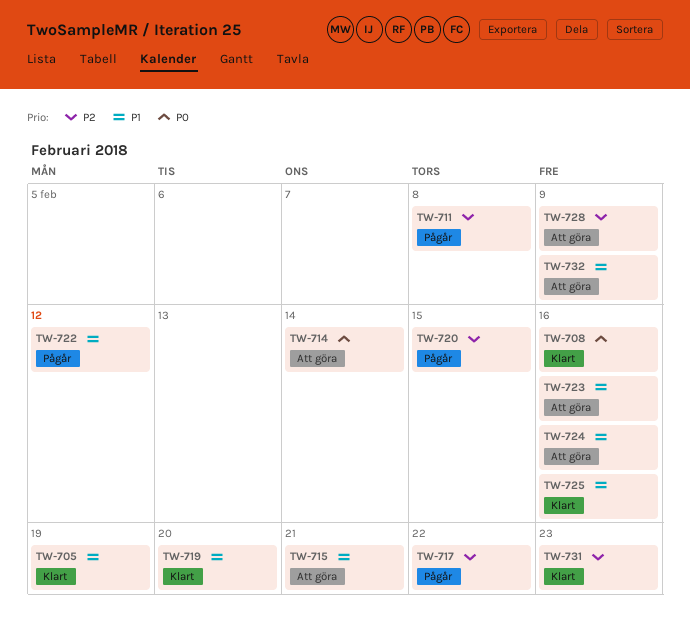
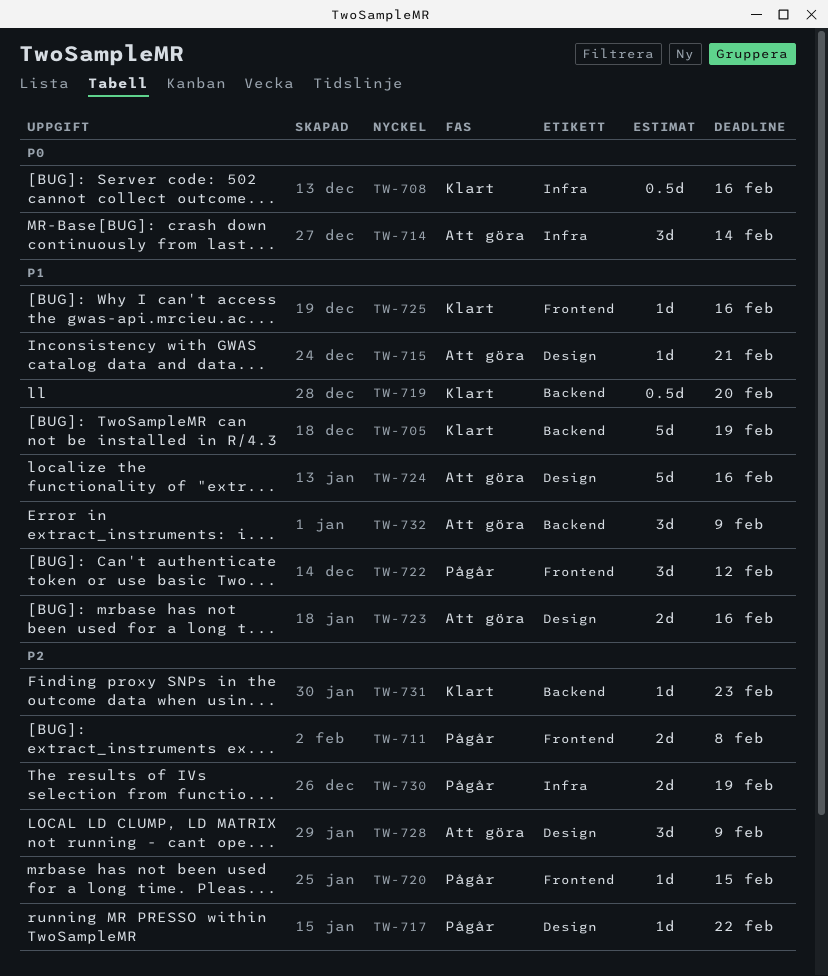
TW-730: none -> present

